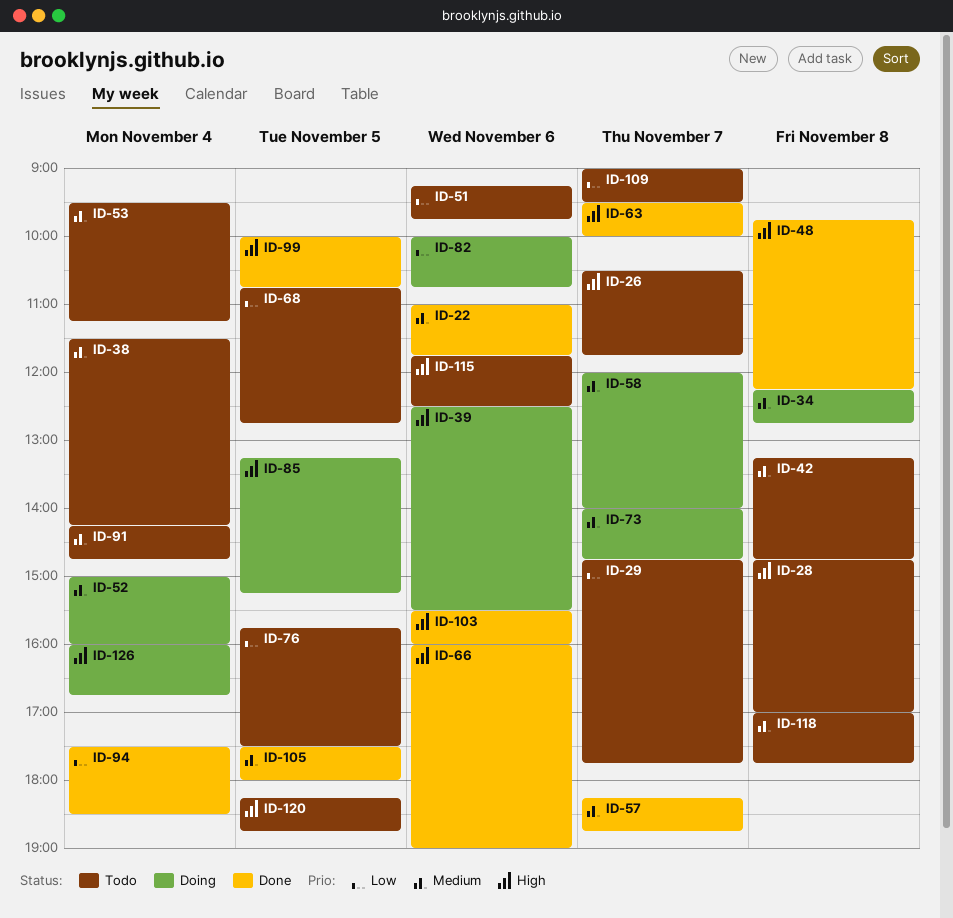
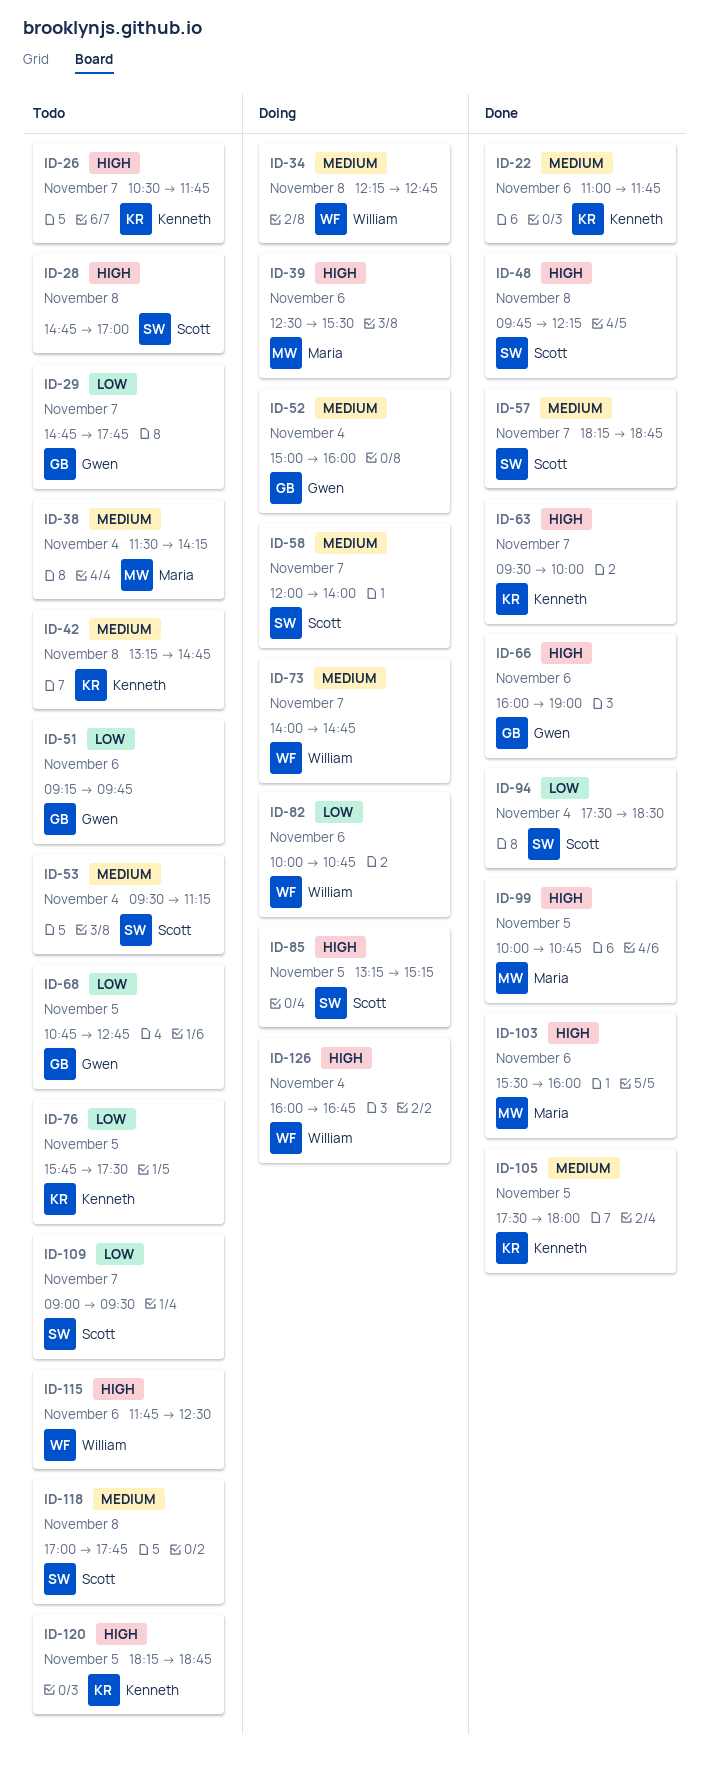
ID-91: present -> none

